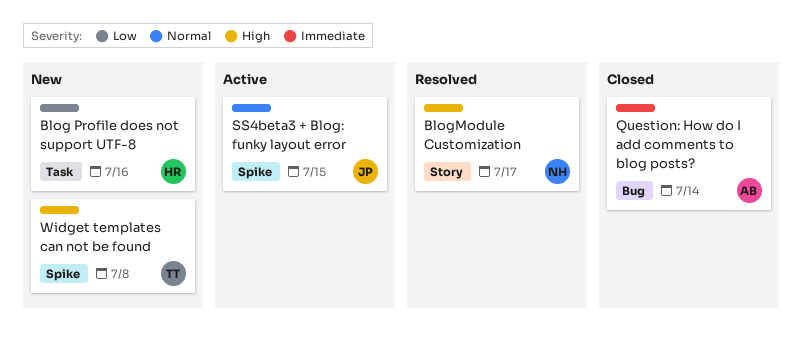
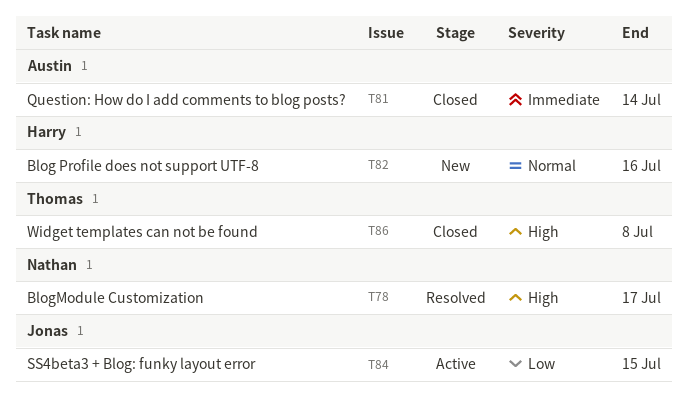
Blog Profile does not support UTF-8, priority: Low -> Normal
SS4beta3 + Blog: funky layout error, priority: Normal -> Low
Widget templates can not be found, status: New -> Closed

